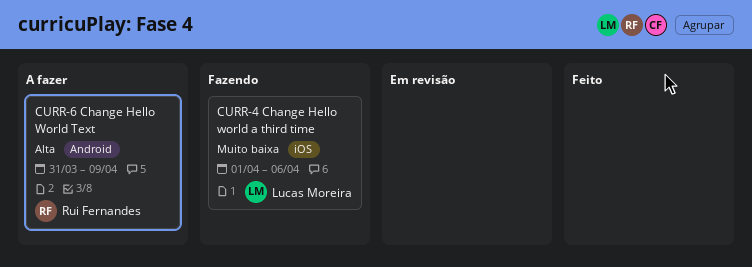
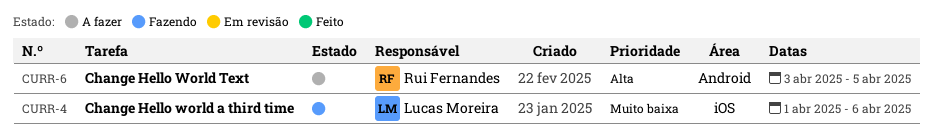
CURR-6, start: Mar 31 -> Apr 3
CURR-6, due: Apr 9 -> Apr 5

